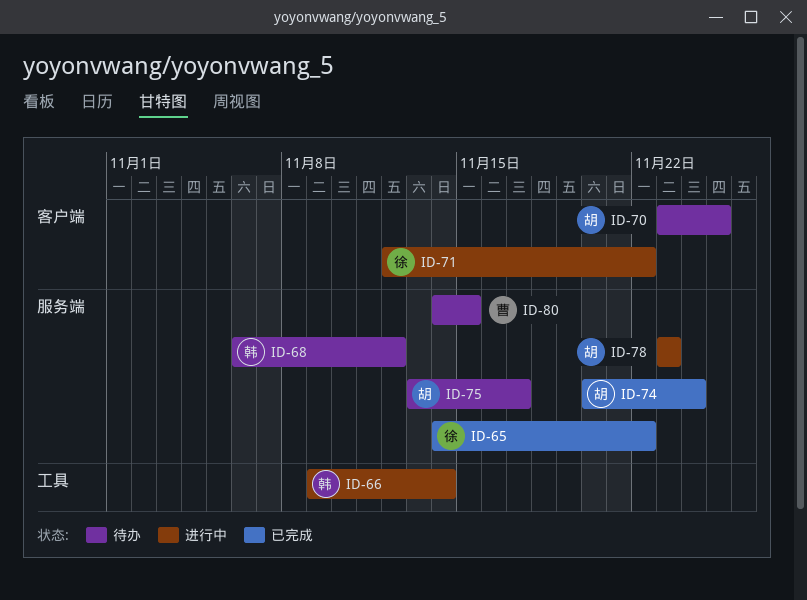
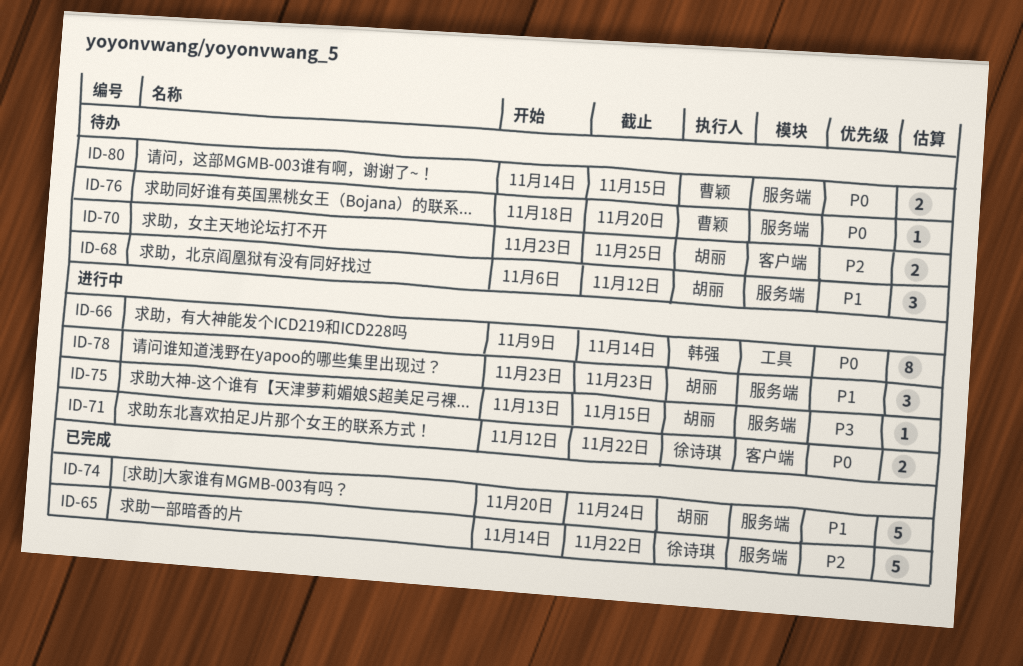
ID-68, owner: 韩强 -> 胡丽
ID-75, status: 待办 -> 进行中
ID-75, due: Nov 17 -> Nov 15
ID-76: none -> present

